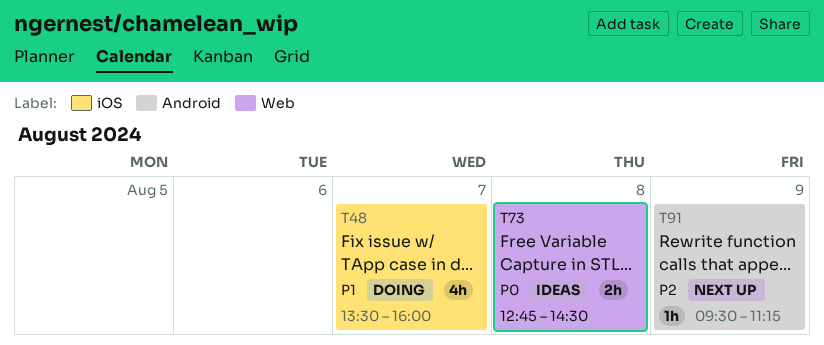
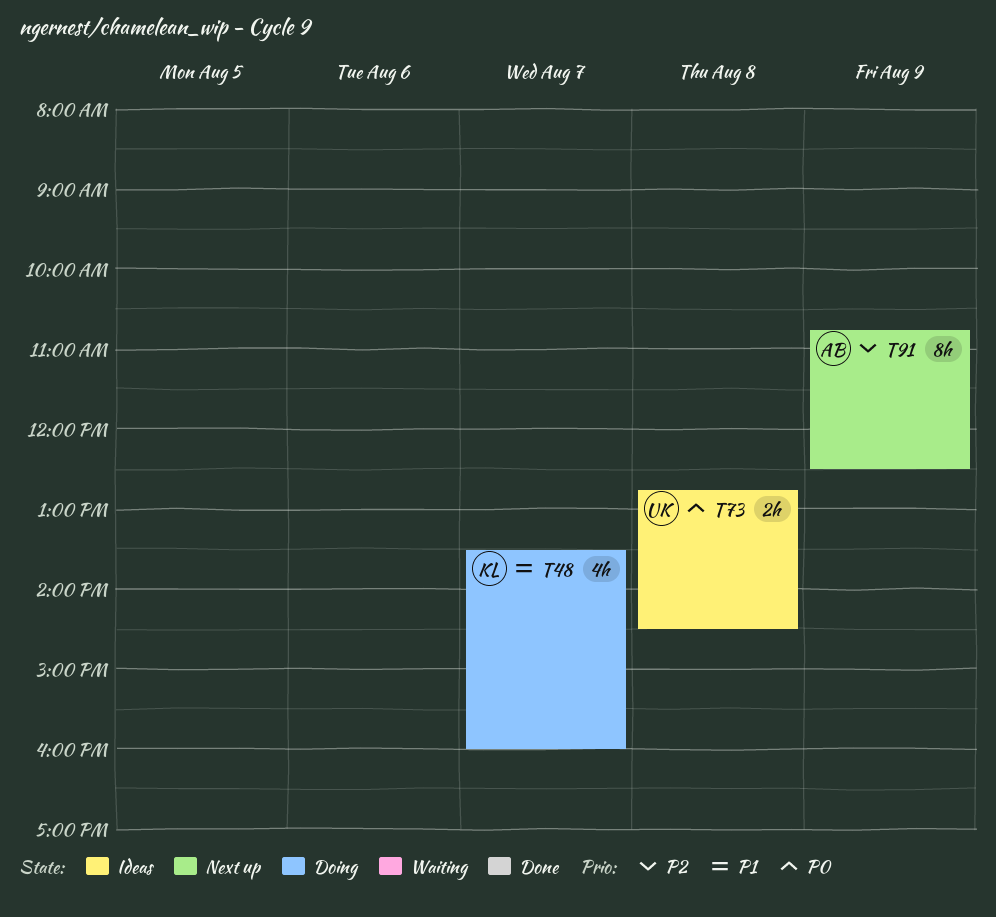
T91, estimate: 1h -> 8h
T91, begins: 09:30 -> 10:45
T91, ends: 11:15 -> 12:30

